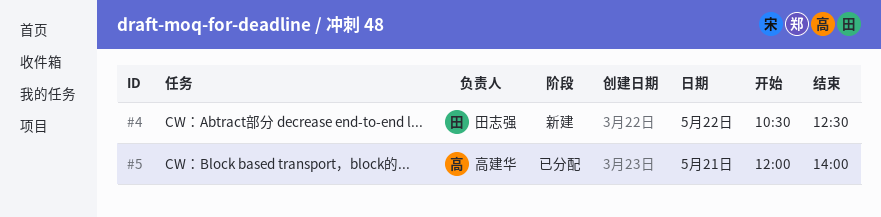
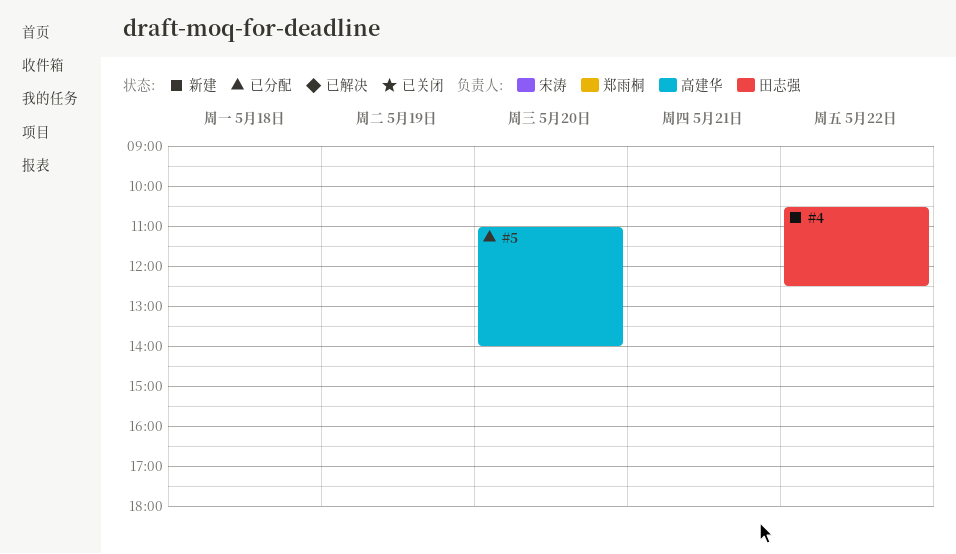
#5, day: May 21 -> May 20
#5, begins: 12:00 -> 11:00

